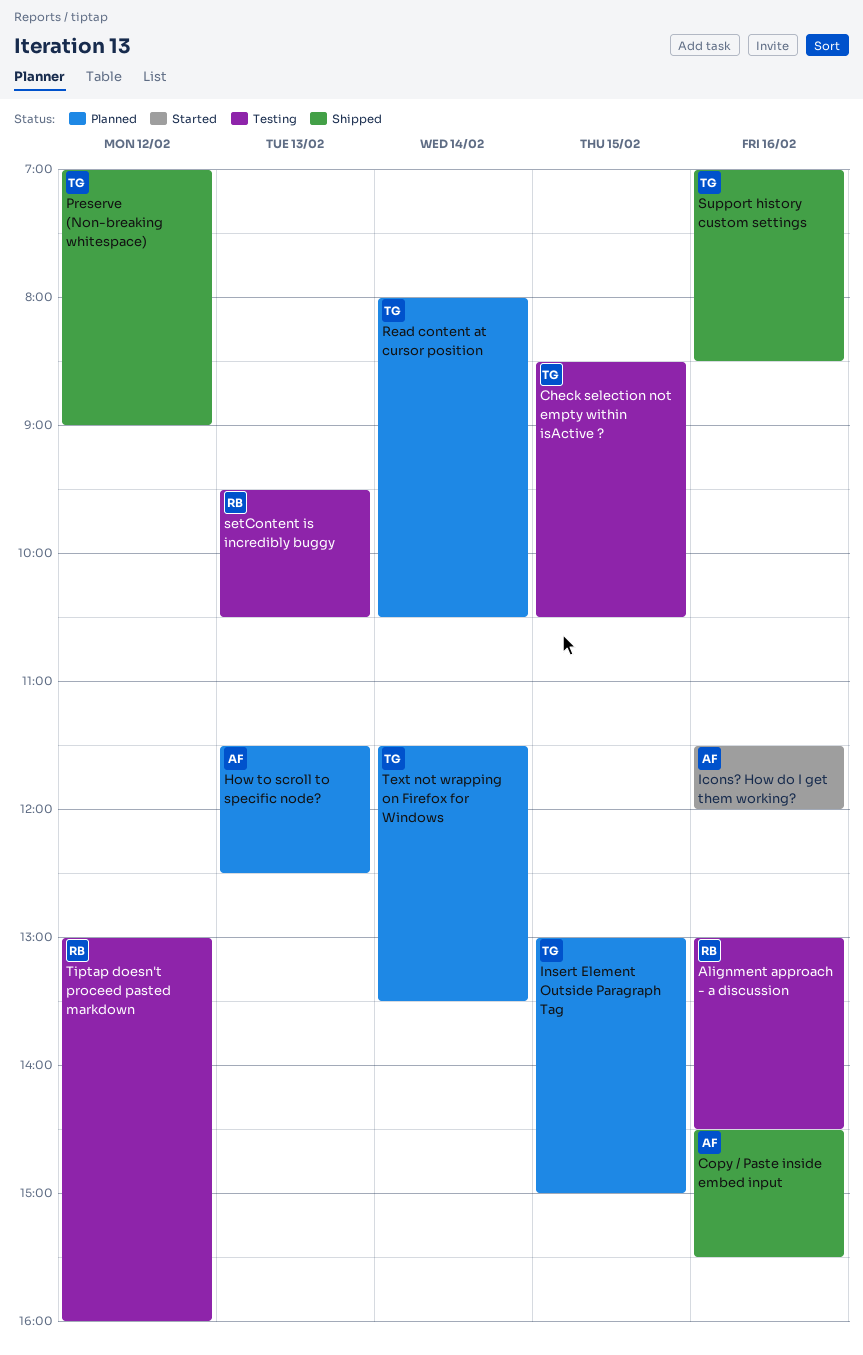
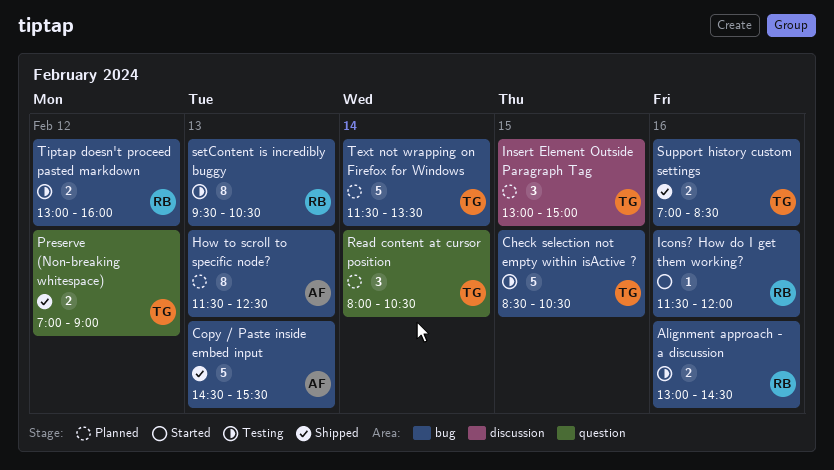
Copy / Paste inside embed input, day: Feb 16 -> Feb 13
Icons? How do I get them working?, owner: AF -> RB

